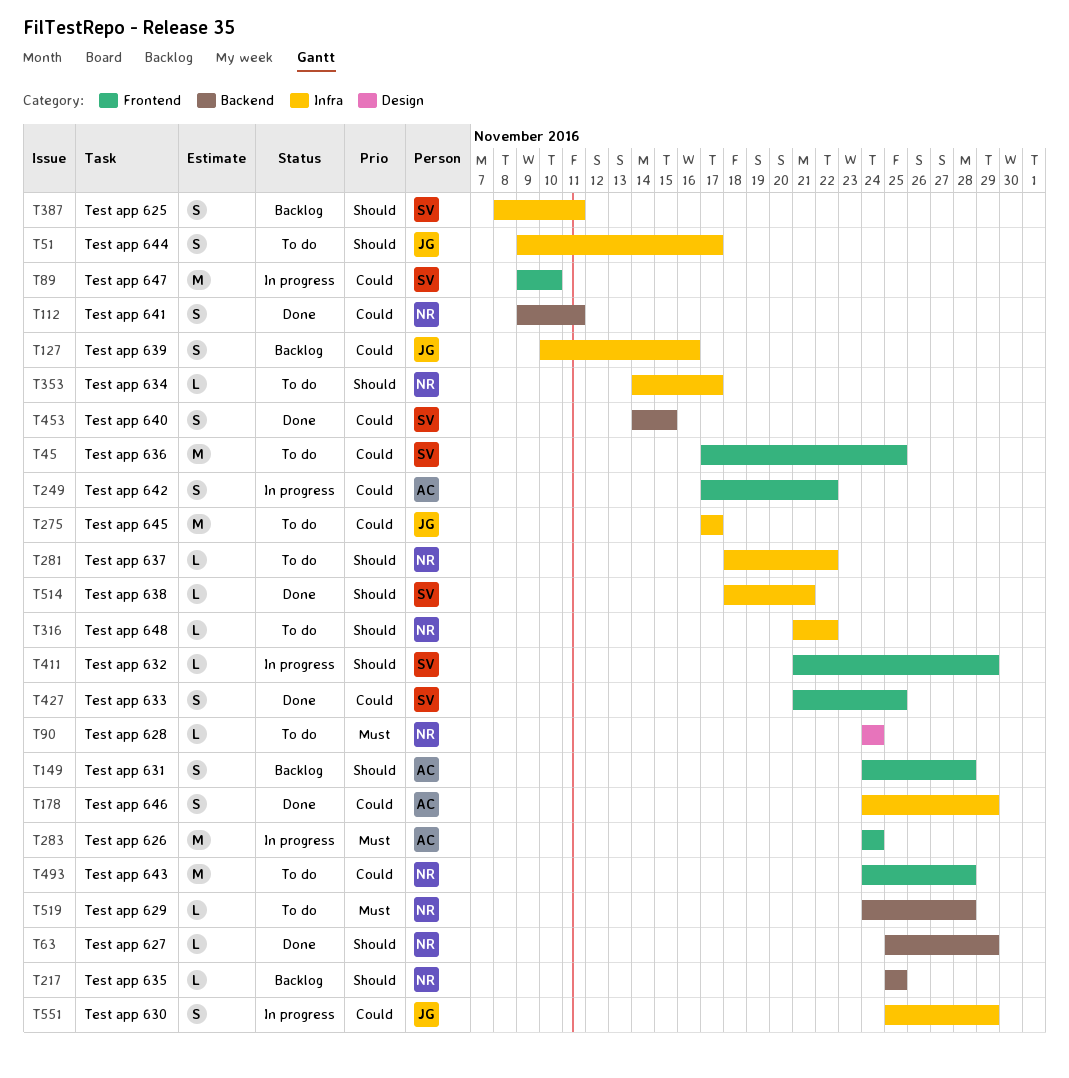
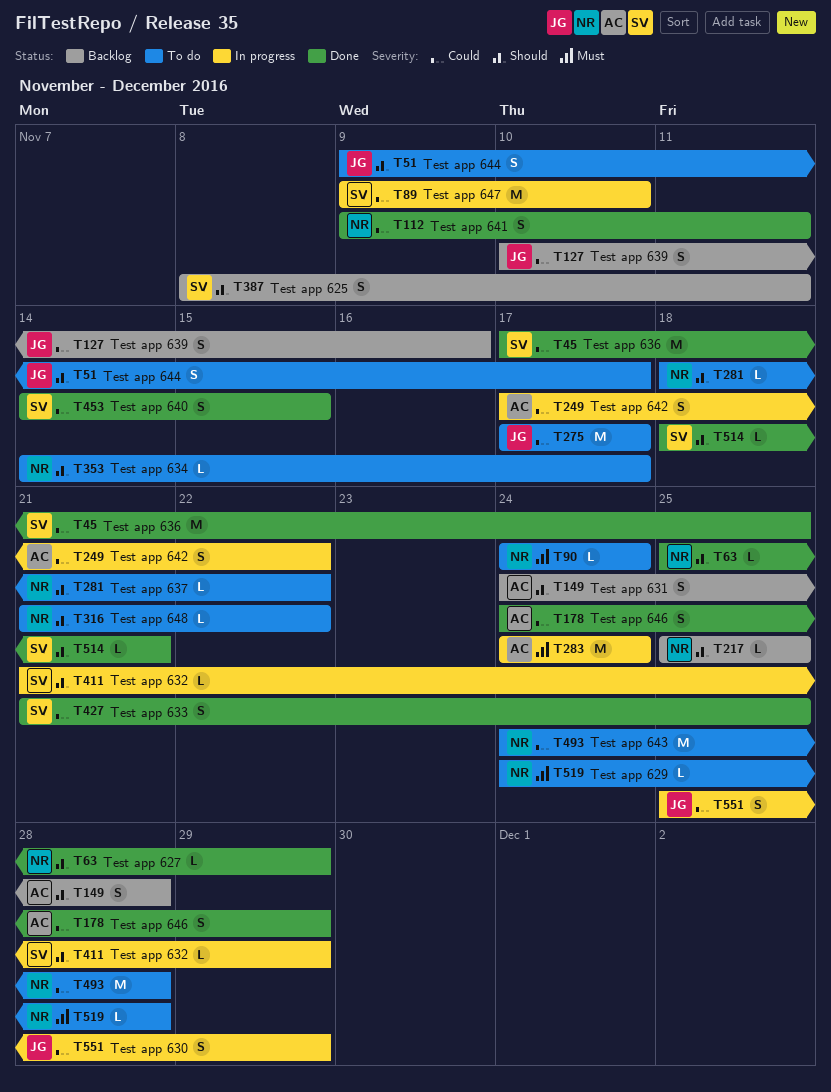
T45, status: To do -> Done

